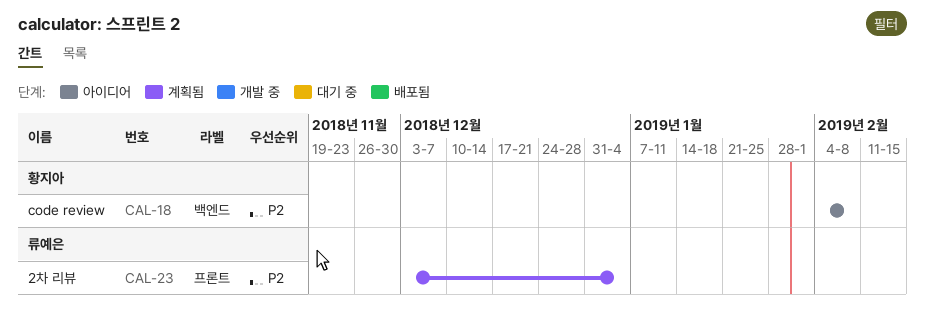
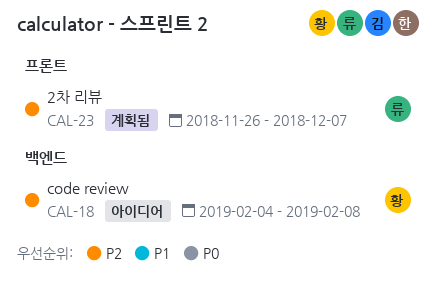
CAL-23, start: Dec 3 -> Nov 26
CAL-23, due: Jan 4 -> Dec 7

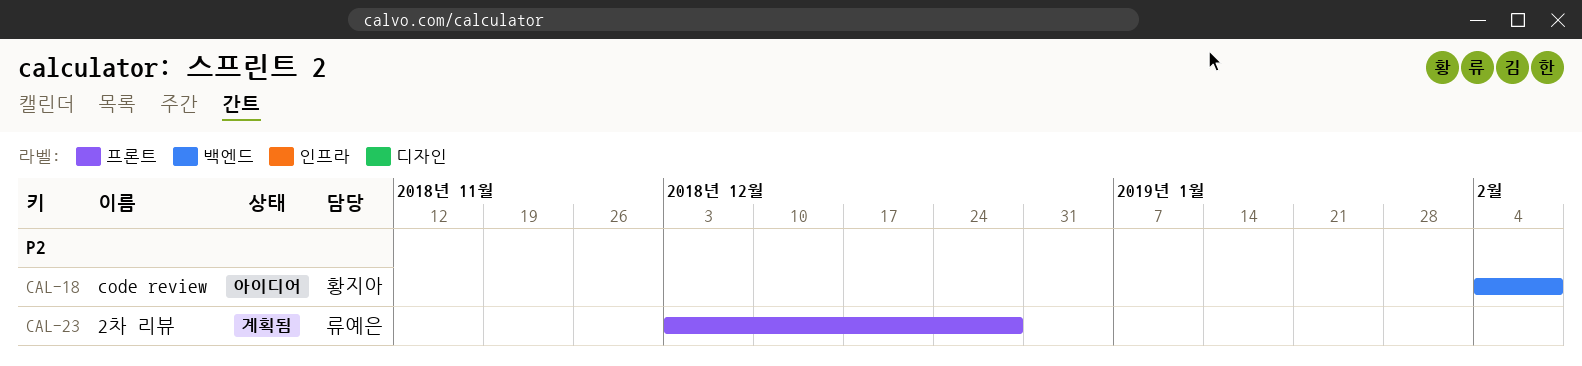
CAL-23, start: Nov 26 -> Dec 3
CAL-23, due: Dec 7 -> Dec 28

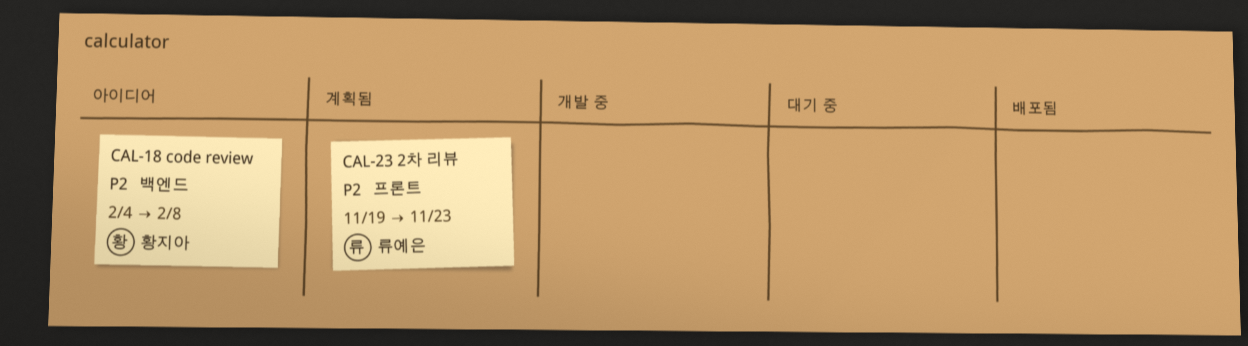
CAL-23, start: Dec 3 -> Nov 19
CAL-23, due: Dec 28 -> Nov 23

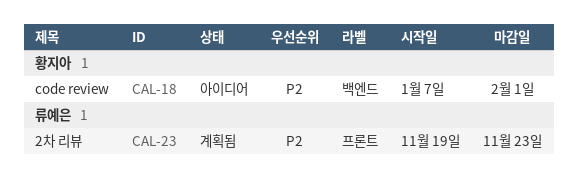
CAL-18, start: Feb 4 -> Jan 7
CAL-18, due: Feb 8 -> Feb 1

